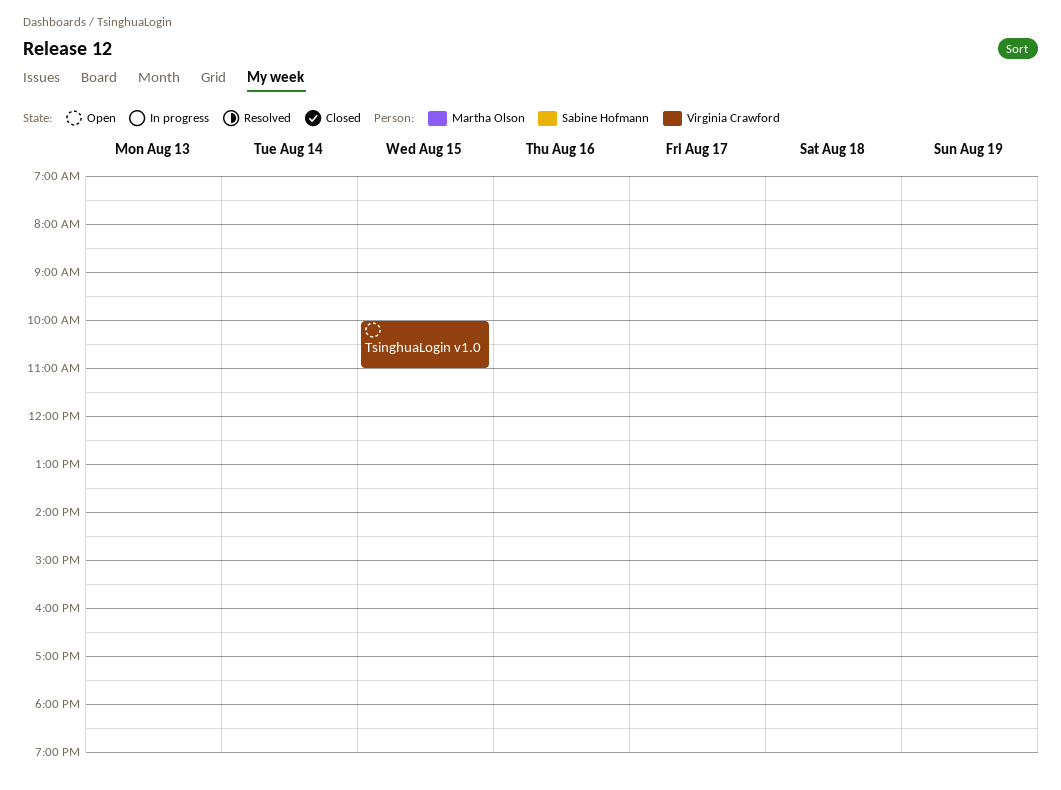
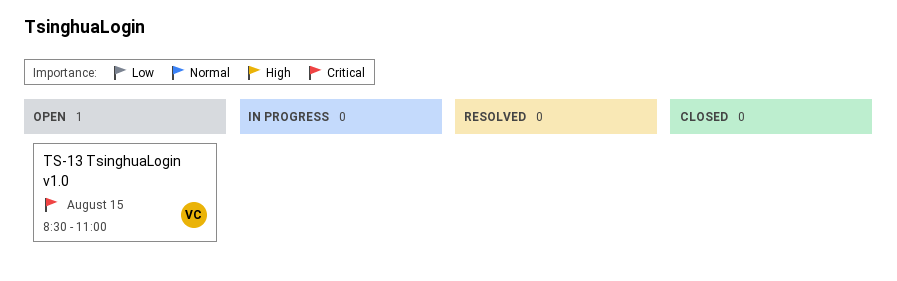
TsinghuaLogin v1.0, begins: 10:00 -> 08:30

